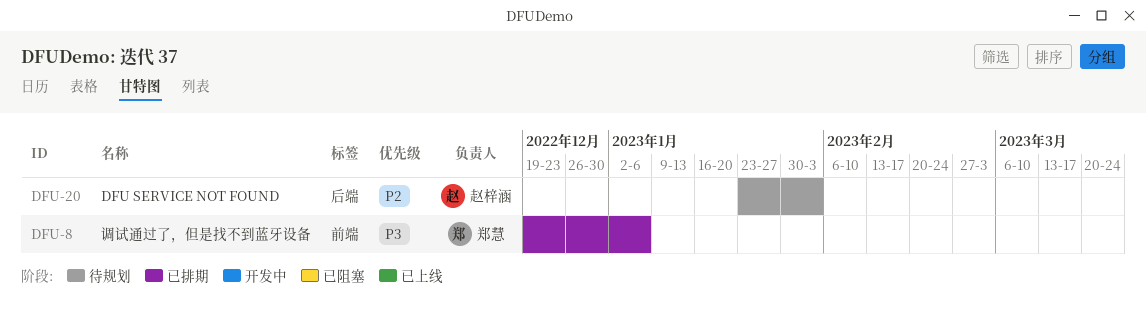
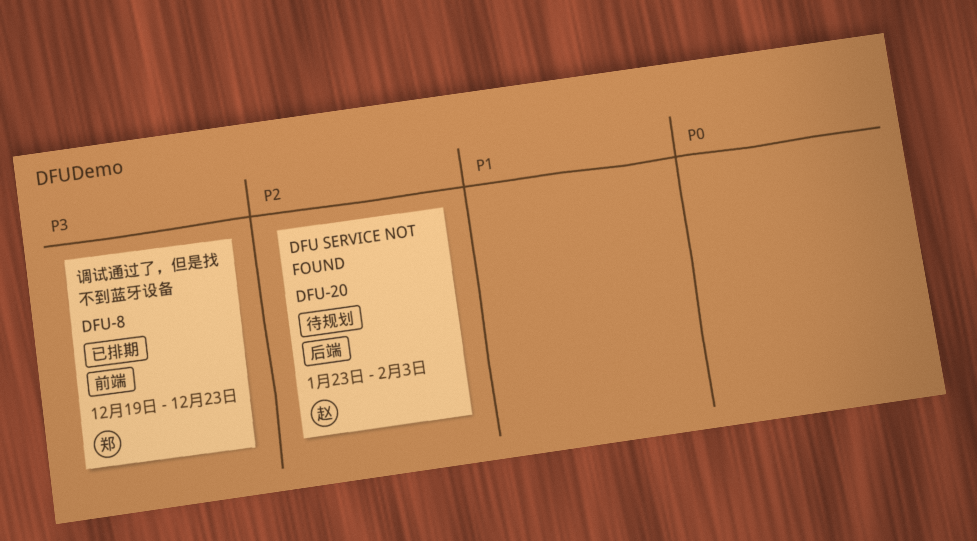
DFU-8, due: Jan 6 -> Dec 23

